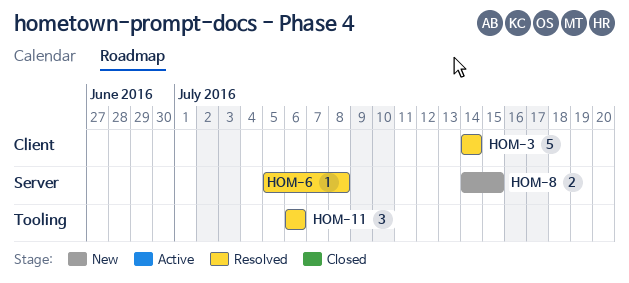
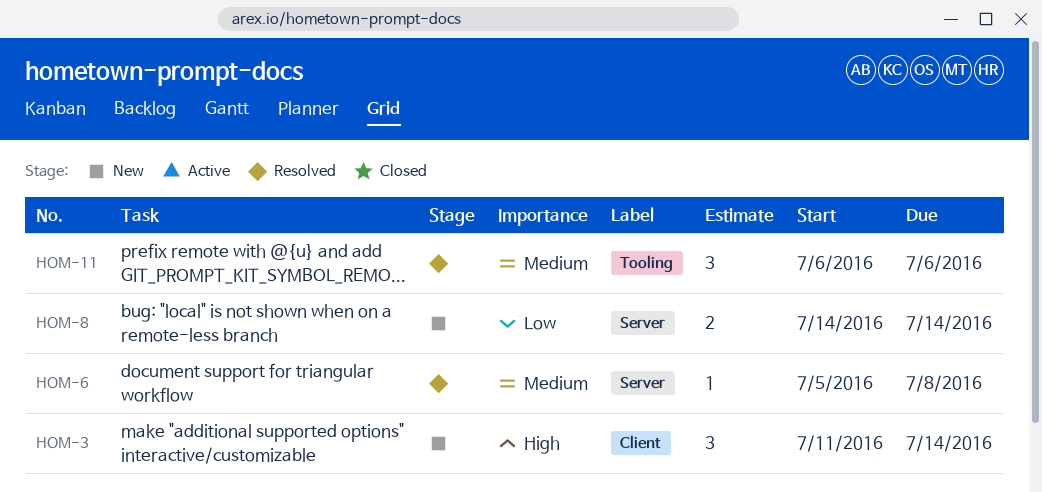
HOM-3, status: Resolved -> New
HOM-3, estimate: 5 -> 3
HOM-3, start: Jul 14 -> Jul 11
HOM-8, due: Jul 15 -> Jul 14

